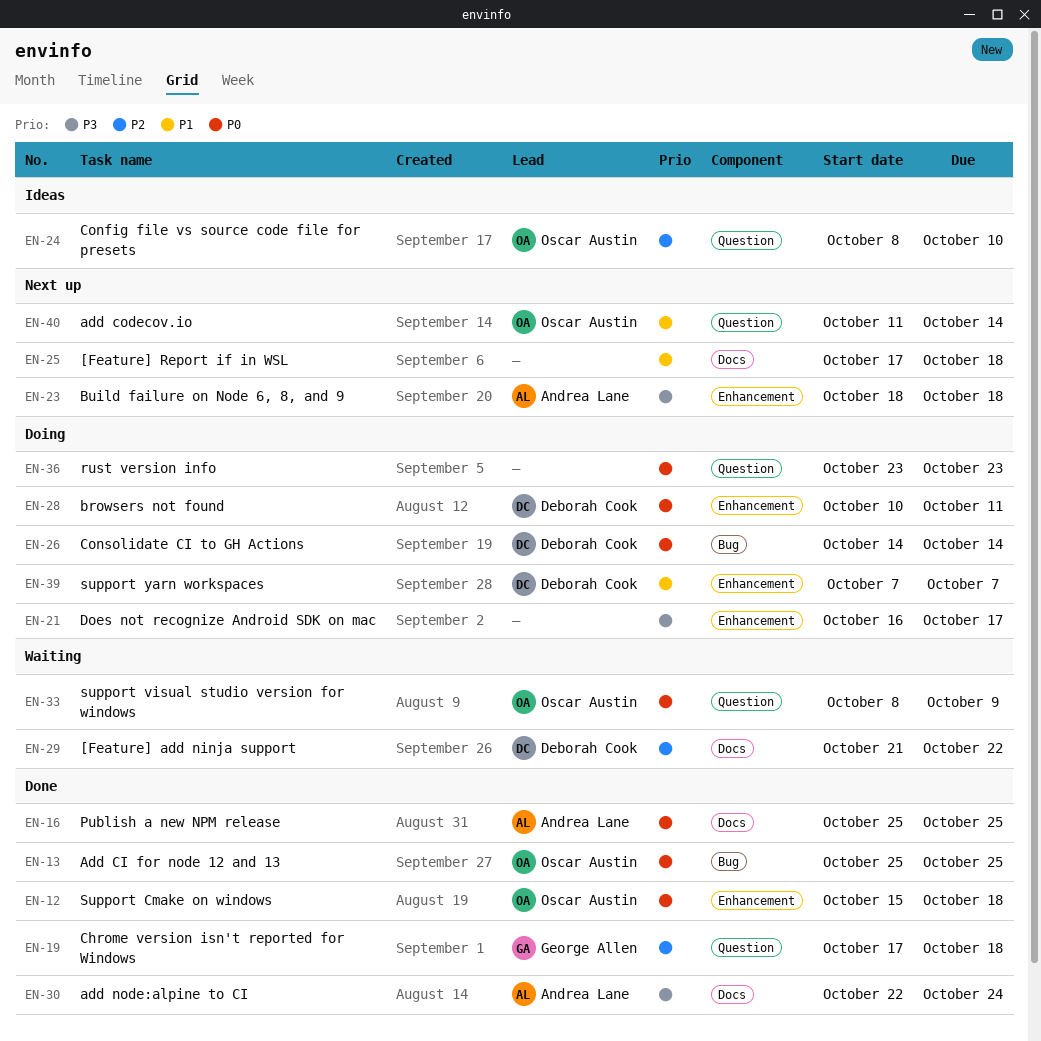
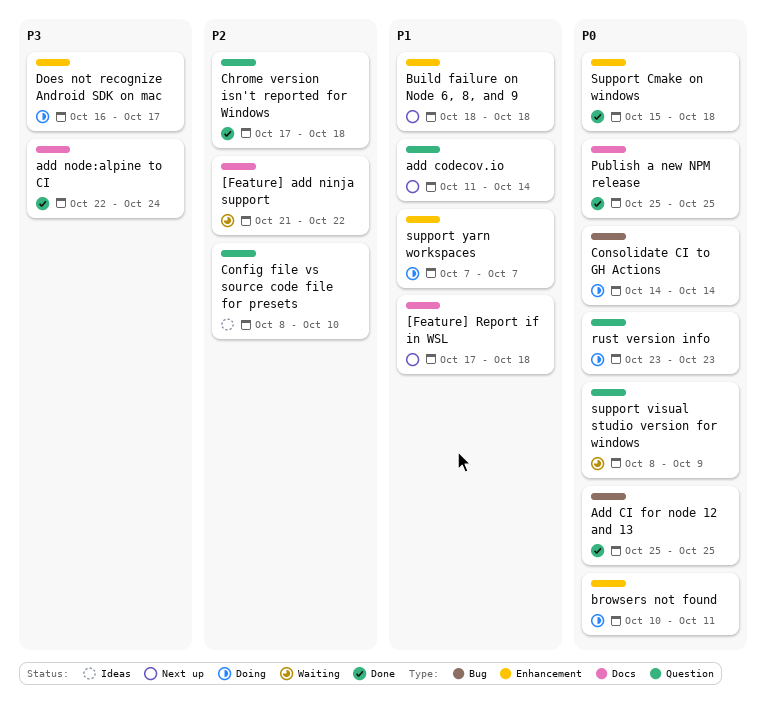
Build failure on Node 6, 8, and 9, priority: P3 -> P1

